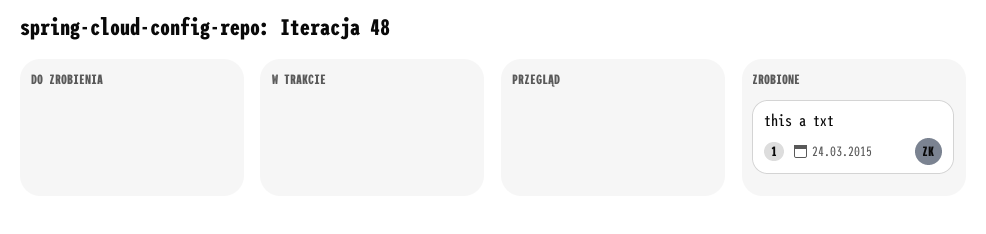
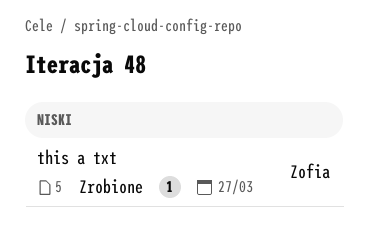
this a txt, due: Mar 24 -> Mar 27

